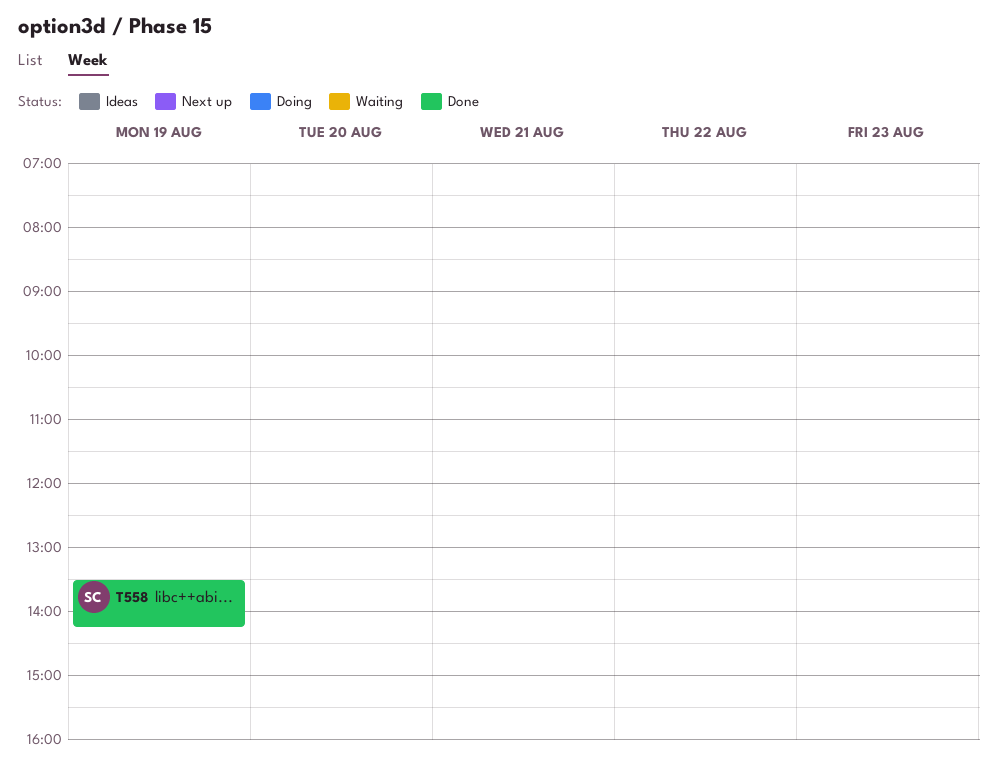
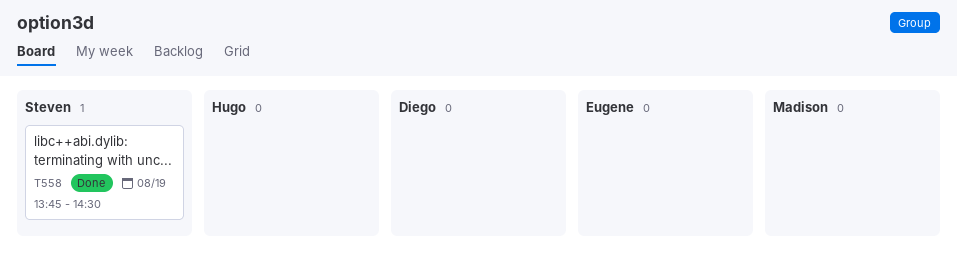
T558, begins: 13:30 -> 13:45
T558, ends: 14:15 -> 14:30

